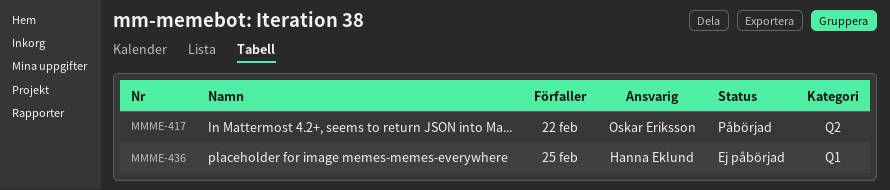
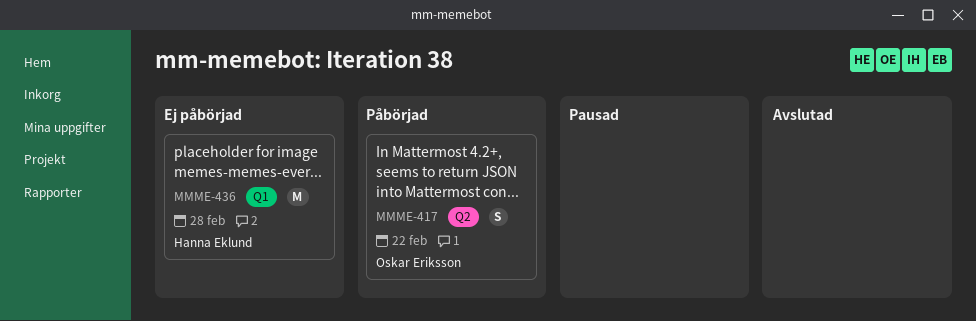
MMME-436, due: Feb 25 -> Feb 28

